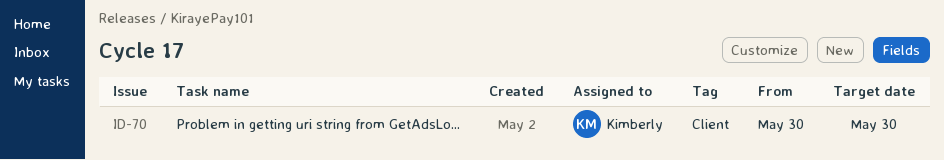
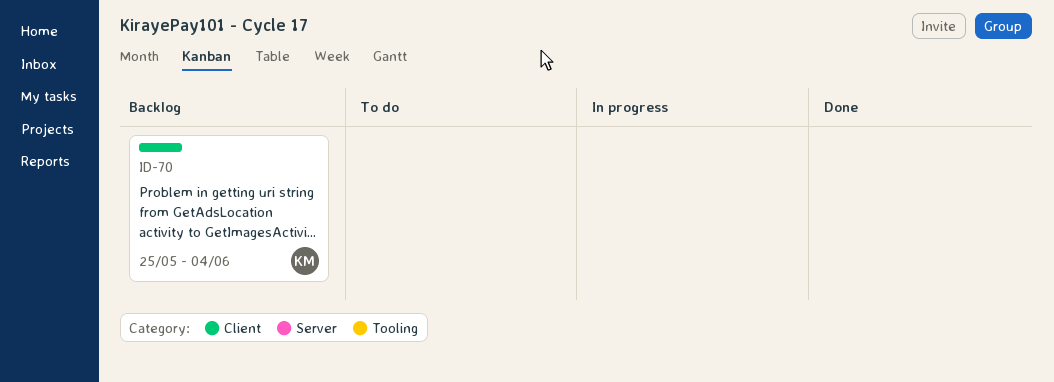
ID-70, start: May 30 -> May 25
ID-70, due: May 30 -> Jun 4

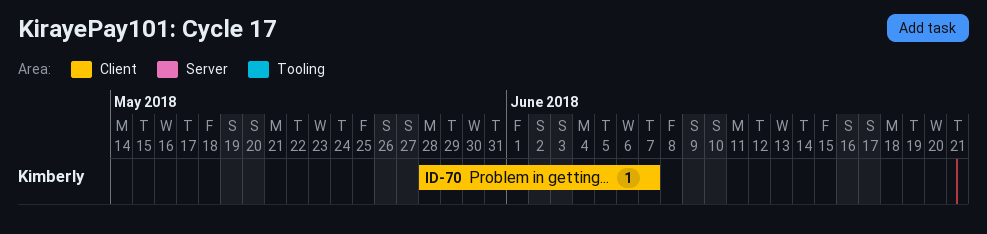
ID-70, start: May 25 -> May 28
ID-70, due: Jun 4 -> Jun 7

